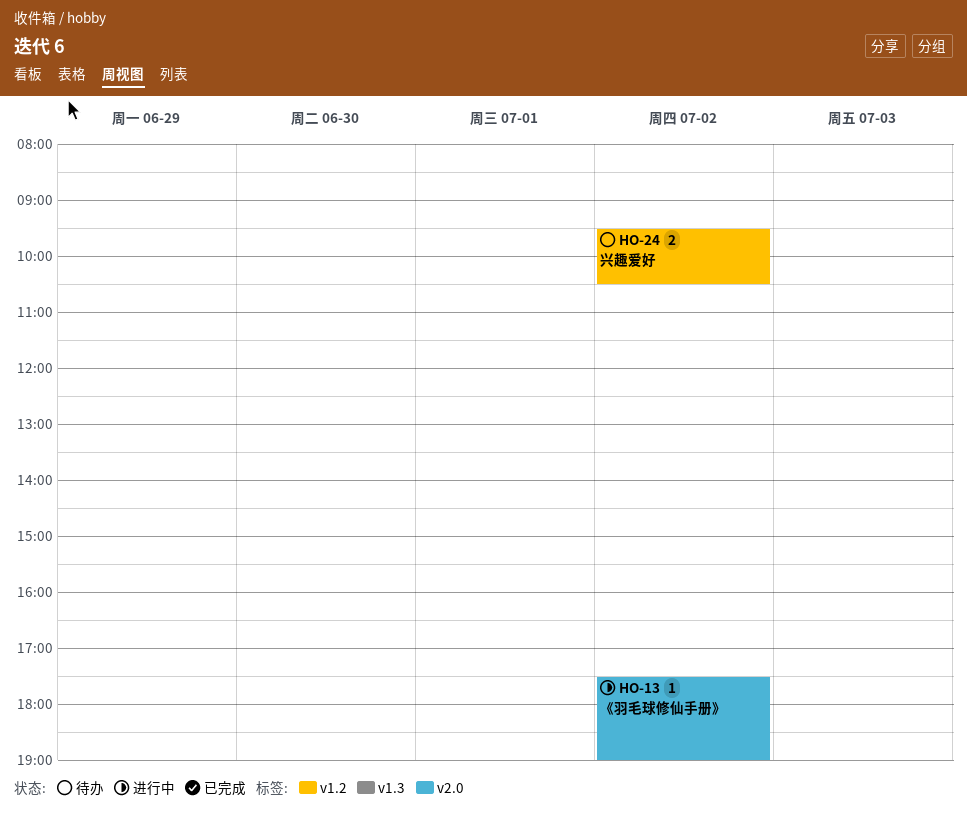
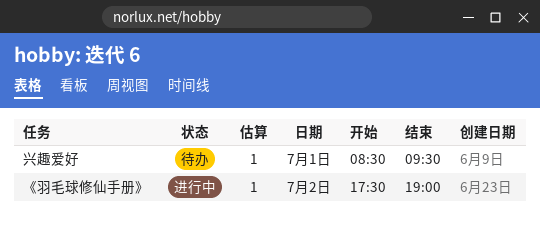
兴趣爱好, estimate: 2 -> 1
兴趣爱好, day: Jul 2 -> Jul 1
兴趣爱好, begins: 09:30 -> 08:30
兴趣爱好, ends: 10:30 -> 09:30

